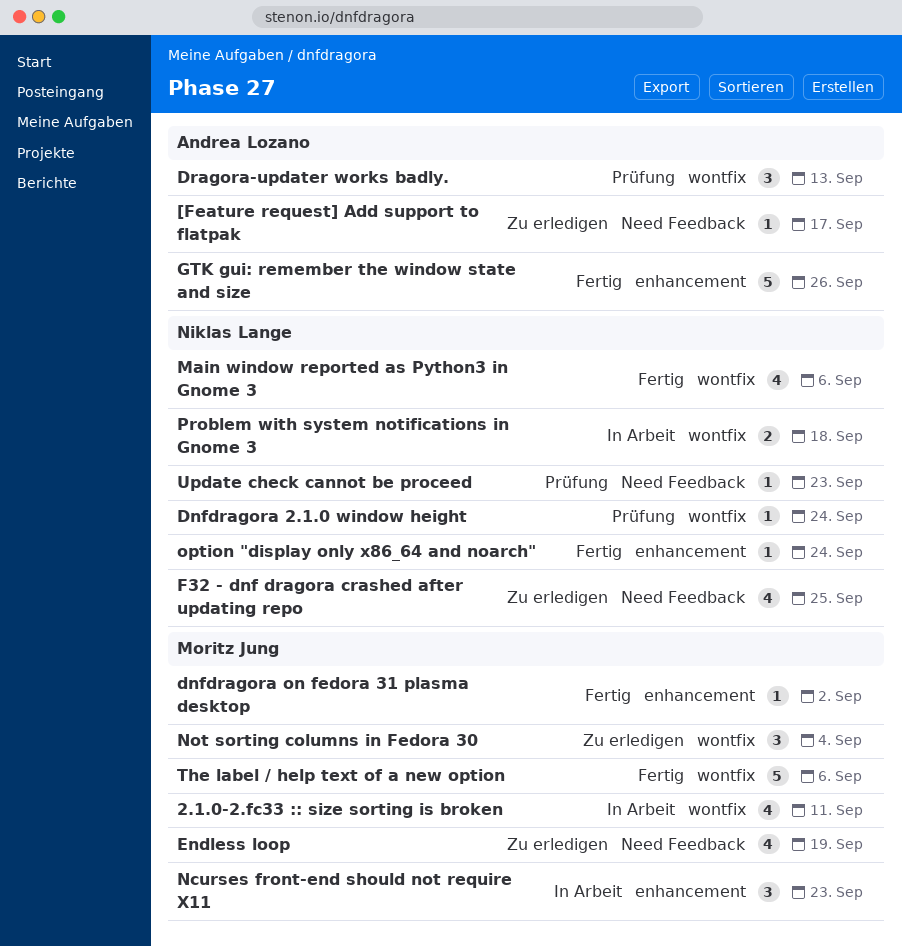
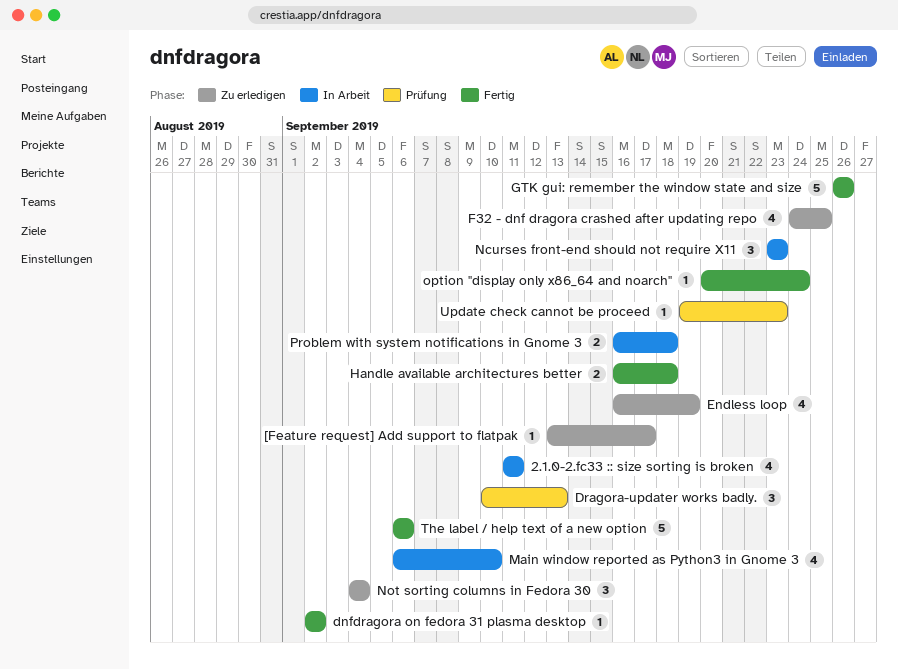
Dnfdragora 2.1.0 window height: present -> none
Handle available architectures better: none -> present
Main window reported as Python3 in Gnome 3, status: Fertig -> In Arbeit
Main window reported as Python3 in Gnome 3, due: Sep 6 -> Sep 10

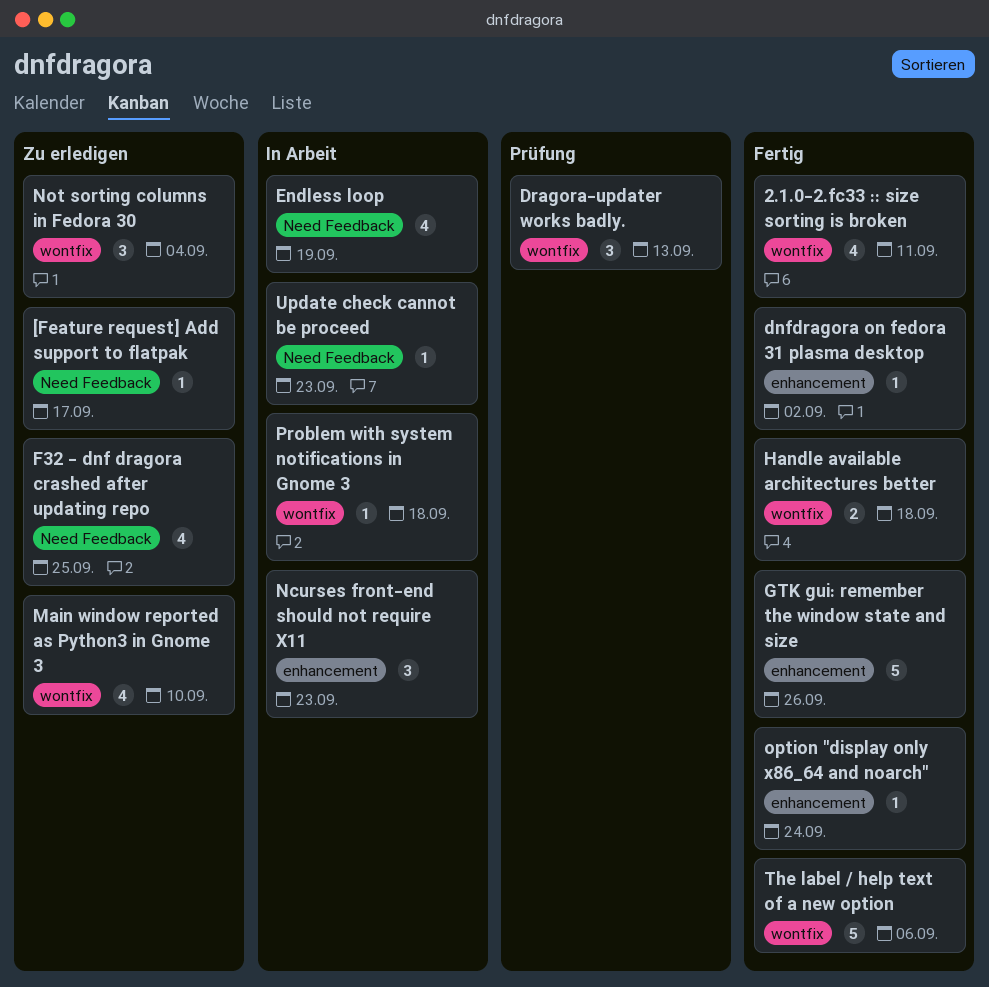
2.1.0-2.fc33 :: size sorting is broken, status: In Arbeit -> Fertig
Endless loop, status: Zu erledigen -> In Arbeit
Main window reported as Python3 in Gnome 3, status: In Arbeit -> Zu erledigen
Problem with system notifications in Gnome 3, estimate: 2 -> 1
Update check cannot be proceed, status: Prüfung -> In Arbeit

